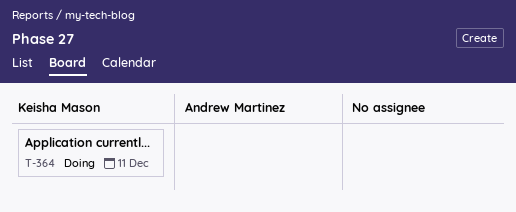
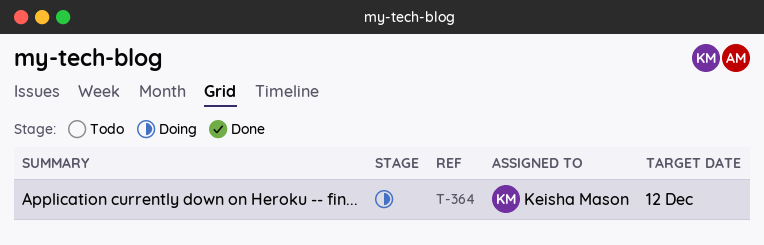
T-364, due: Dec 11 -> Dec 12

